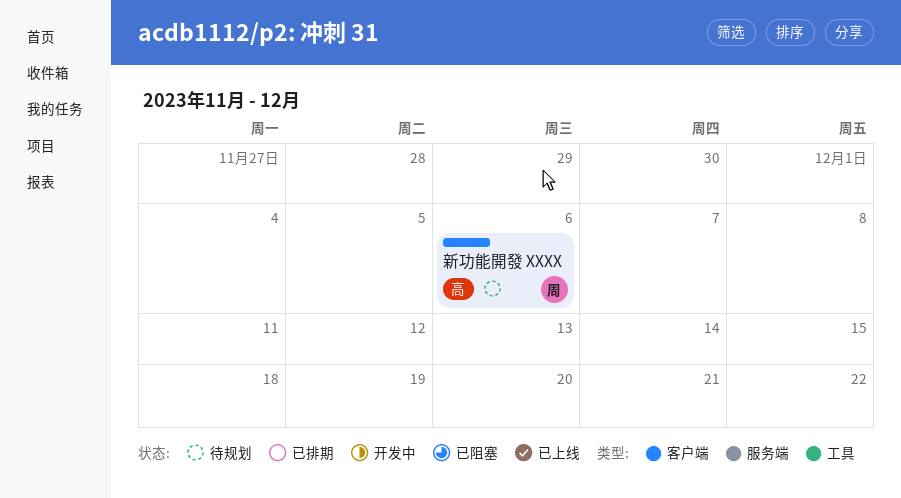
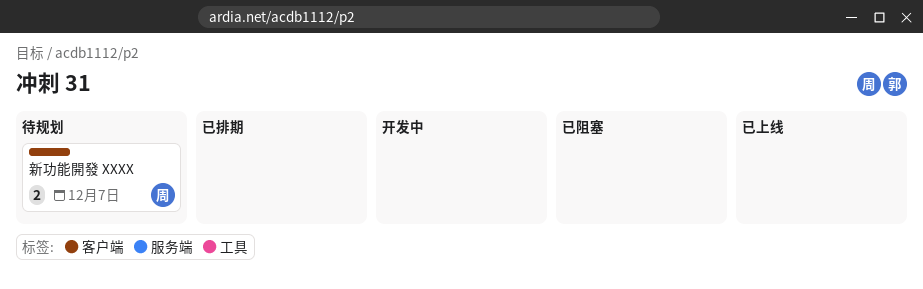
新功能開發 XXXX, due: Dec 6 -> Dec 7

